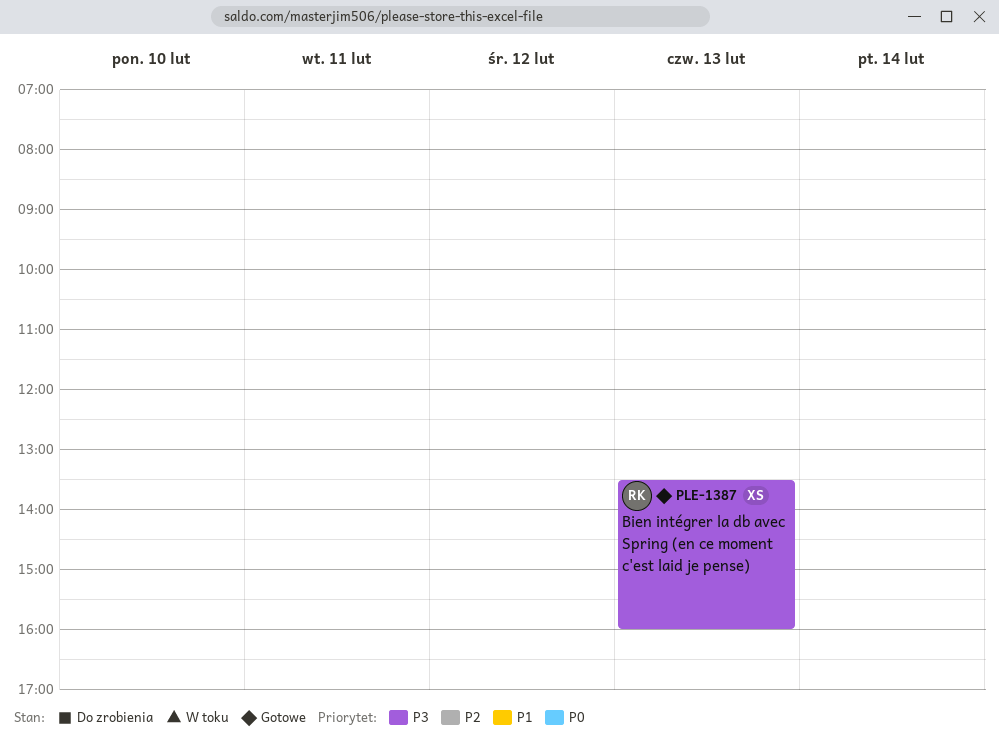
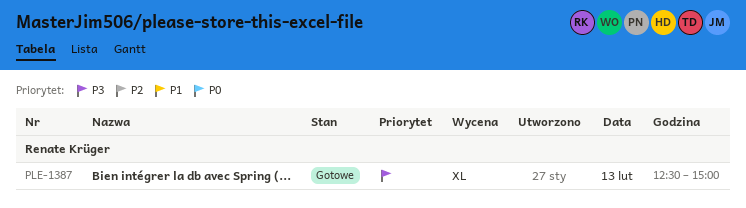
PLE-1387, estimate: XS -> XL
PLE-1387, begins: 13:30 -> 12:30
PLE-1387, ends: 16:00 -> 15:00

